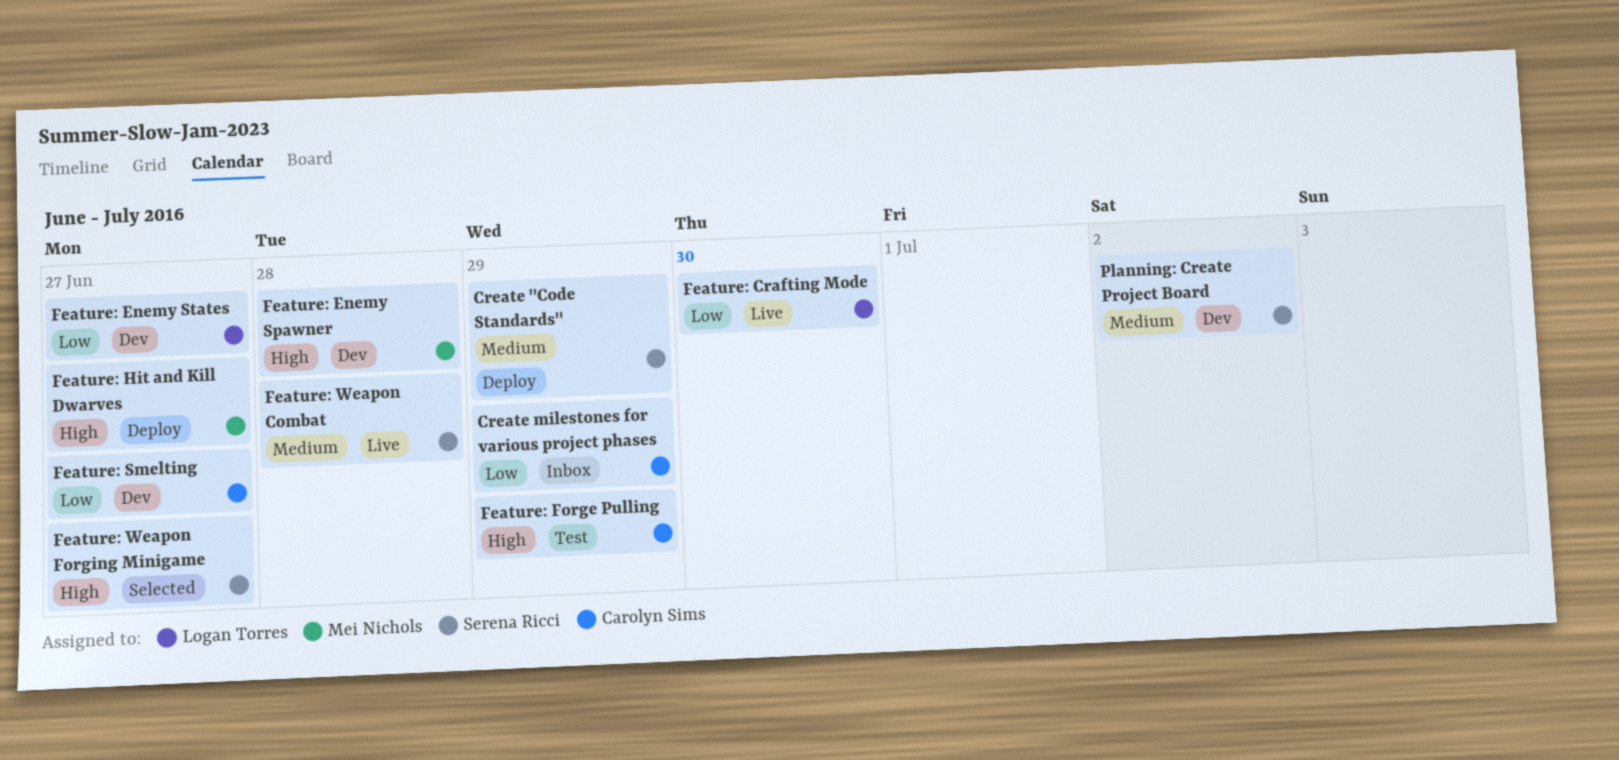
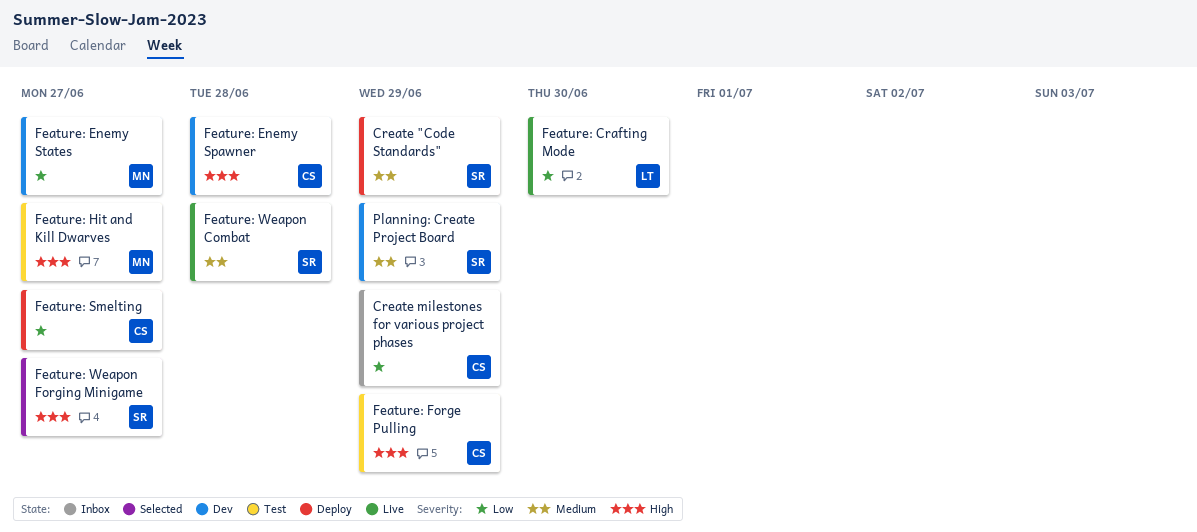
Feature: Enemy Spawner, owner: Mei Nichols -> Carolyn Sims
Feature: Enemy States, owner: Logan Torres -> Mei Nichols
Feature: Hit and Kill Dwarves, status: Deploy -> Test
Feature: Smelting, status: Dev -> Deploy
Planning: Create Project Board, due: Jul 2 -> Jun 29

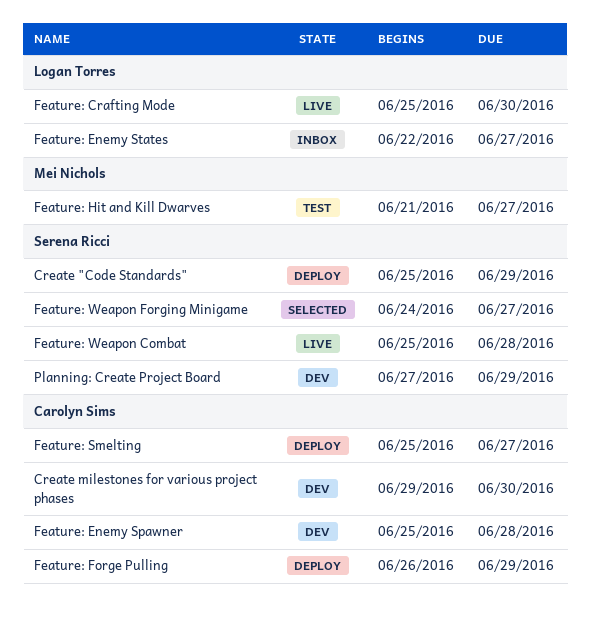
Create milestones for various project phases, status: Inbox -> Dev
Create milestones for various project phases, due: Jun 29 -> Jun 30
Feature: Enemy States, status: Dev -> Inbox
Feature: Enemy States, owner: Mei Nichols -> Logan Torres
Feature: Forge Pulling, status: Test -> Deploy

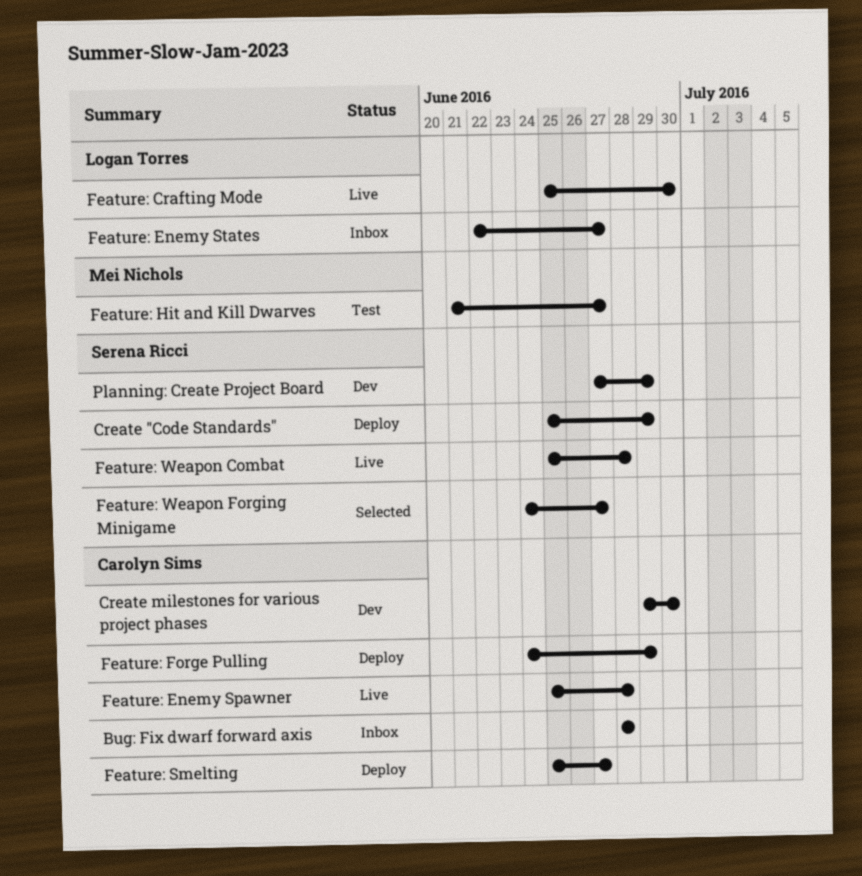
Bug: Fix dwarf forward axis: none -> present
Feature: Enemy Spawner, status: Dev -> Live
Feature: Forge Pulling, start: Jun 26 -> Jun 24

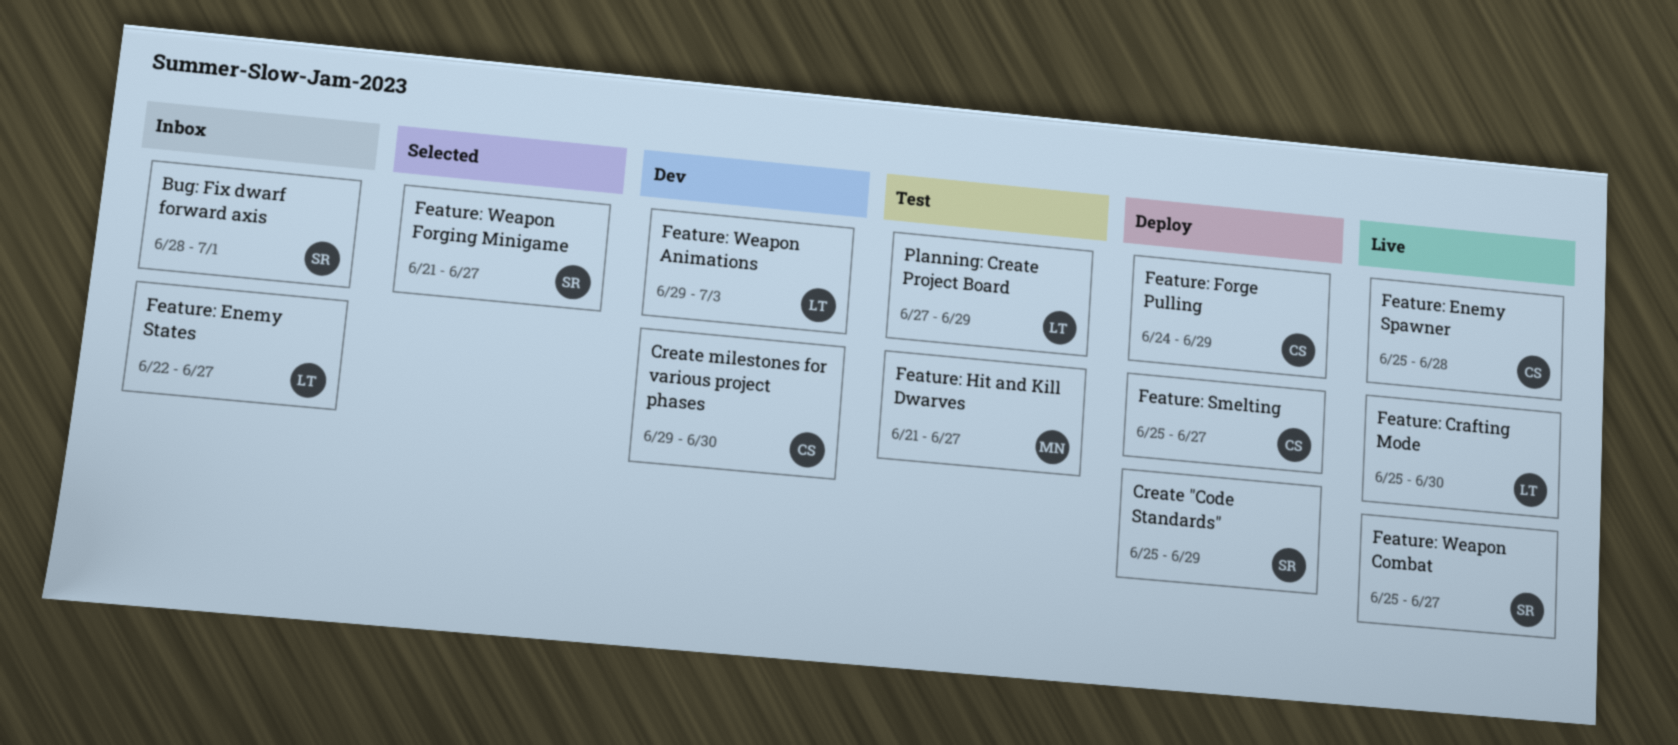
Bug: Fix dwarf forward axis, owner: Carolyn Sims -> Serena Ricci
Bug: Fix dwarf forward axis, due: Jun 28 -> Jul 1
Feature: Weapon Animations: none -> present
Feature: Weapon Combat, due: Jun 28 -> Jun 27
Feature: Weapon Forging Minigame, start: Jun 24 -> Jun 21
Planning: Create Project Board, status: Dev -> Test
Planning: Create Project Board, owner: Serena Ricci -> Logan Torres

